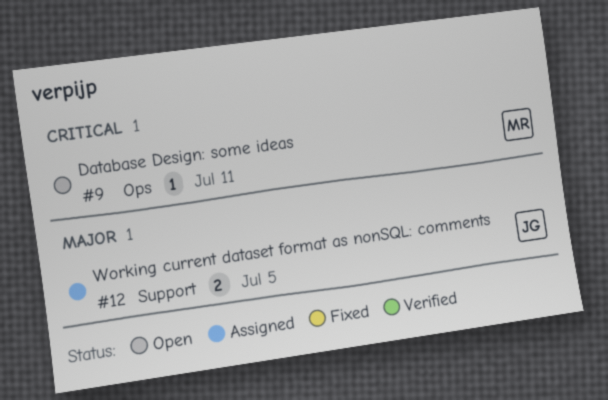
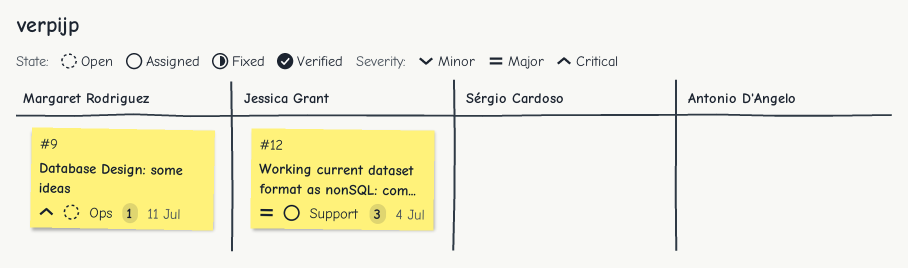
#12, estimate: 2 -> 3
#12, due: Jul 5 -> Jul 4

